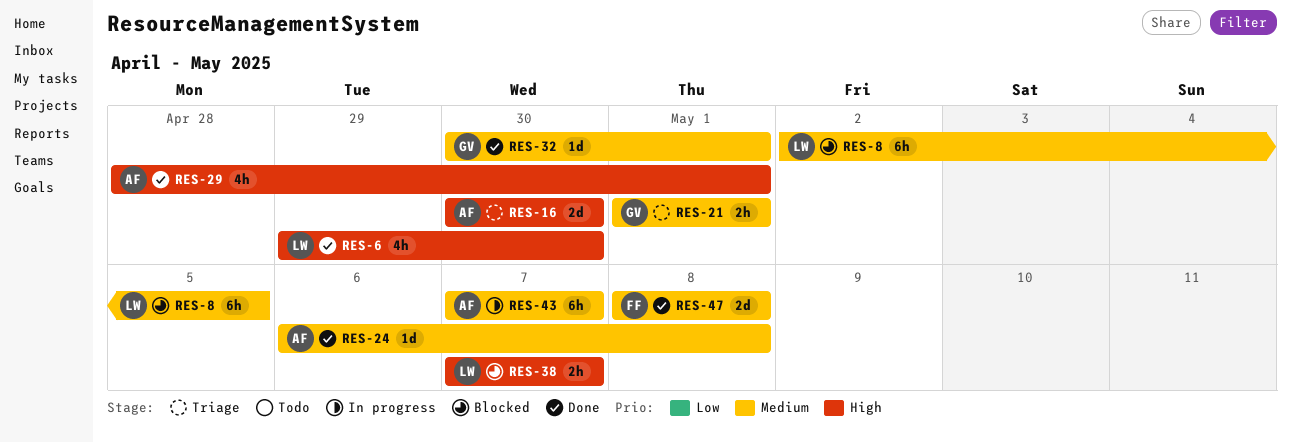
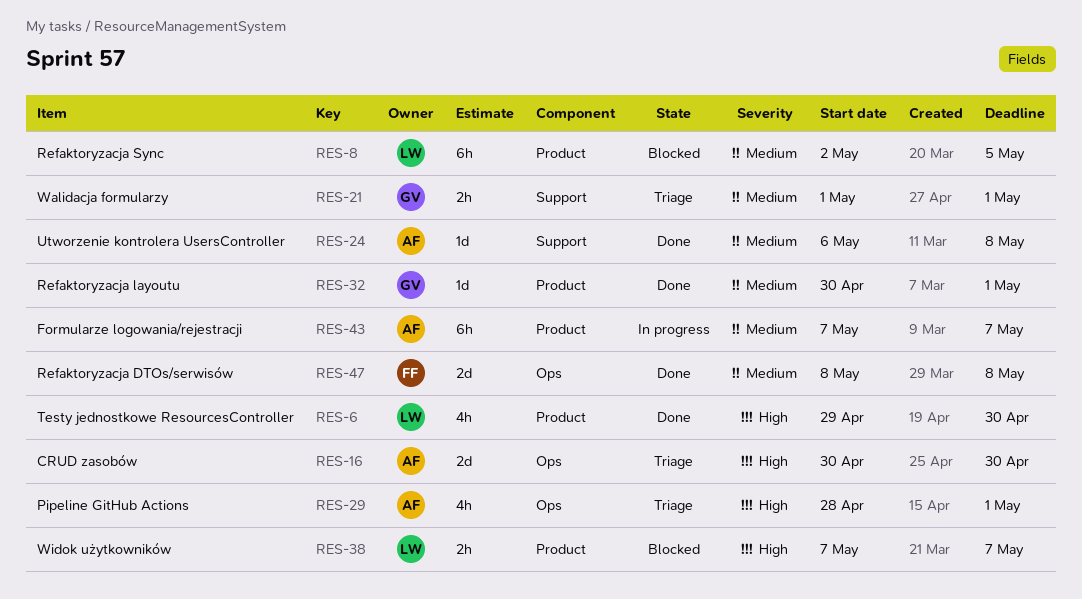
RES-29, status: Done -> Triage

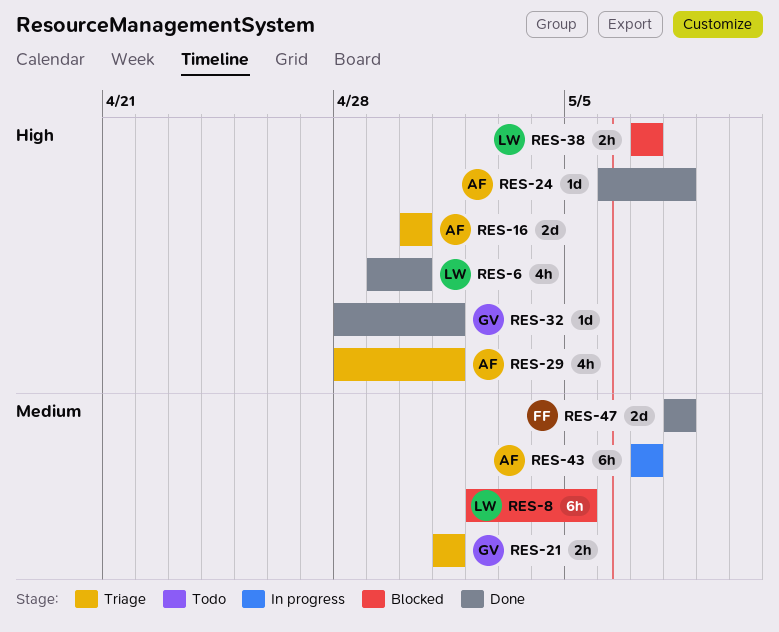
RES-24, priority: Medium -> High
RES-32, priority: Medium -> High
RES-32, start: Apr 30 -> Apr 28

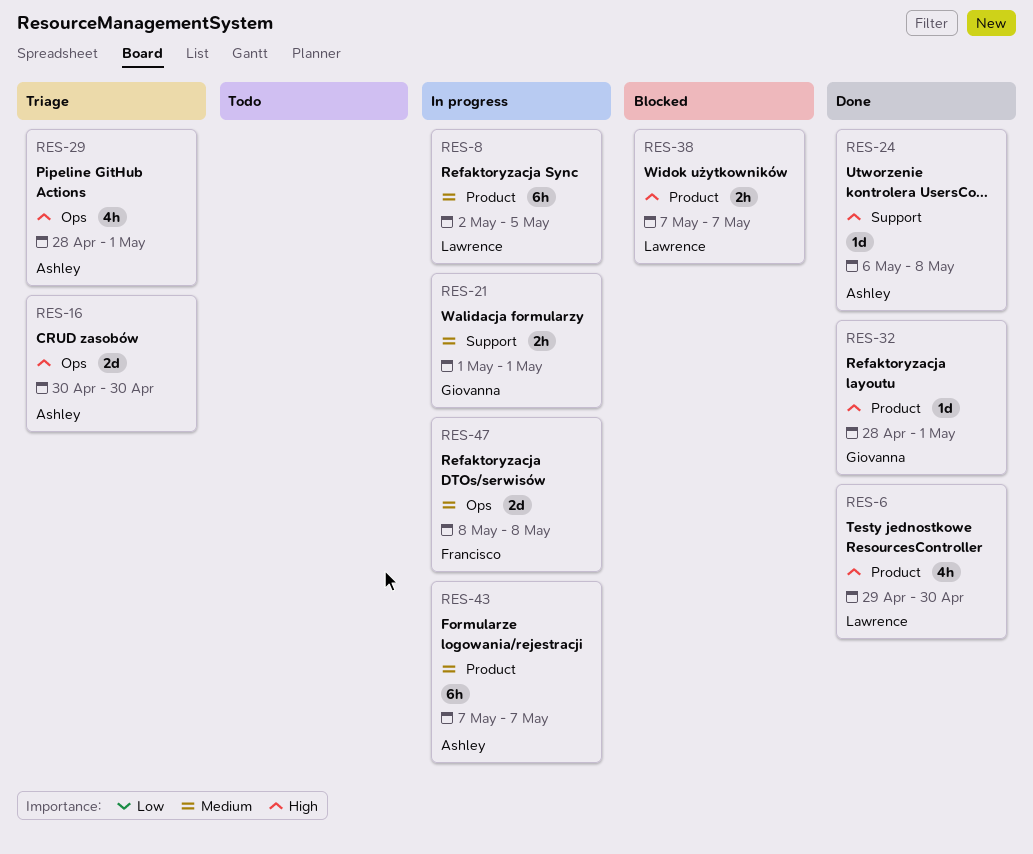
RES-8, status: Blocked -> In progress
RES-21, status: Triage -> In progress
RES-47, status: Done -> In progress

